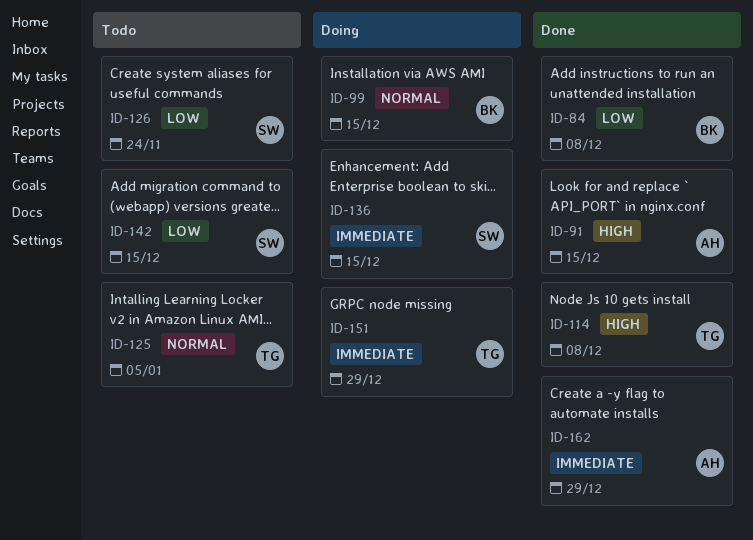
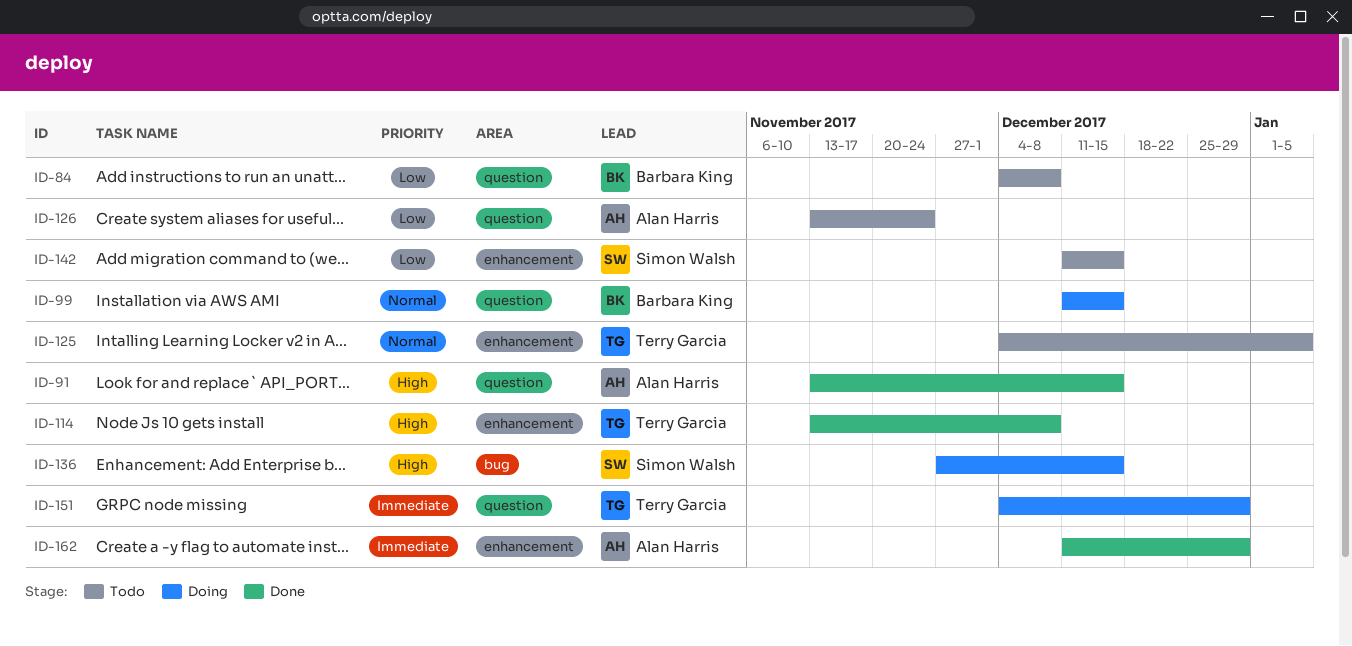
ID-84, status: Done -> Todo
ID-126, owner: Simon Walsh -> Alan Harris
ID-136, priority: Immediate -> High

